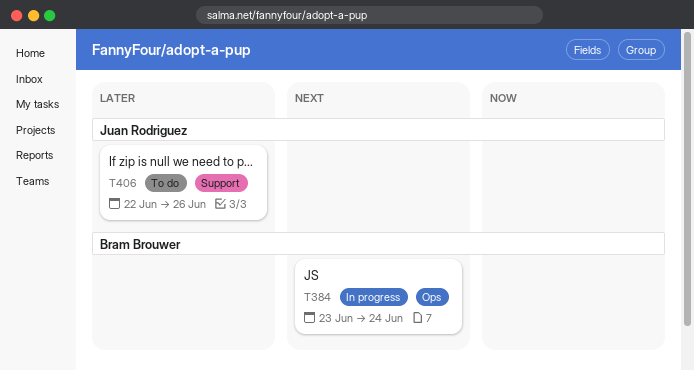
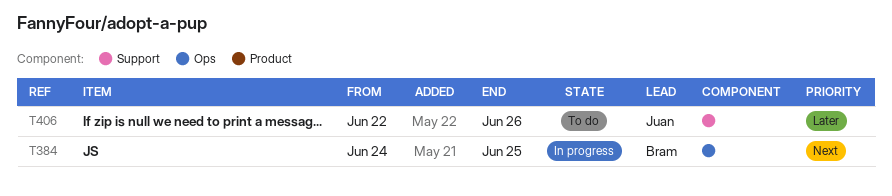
T384, start: Jun 23 -> Jun 24
T384, due: Jun 24 -> Jun 25

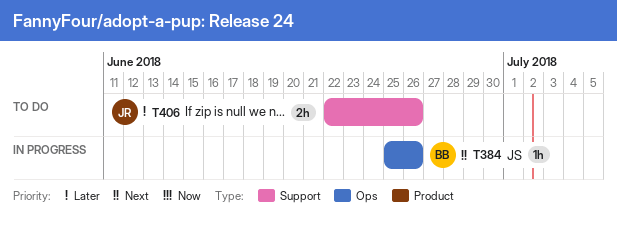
T384, start: Jun 24 -> Jun 25
T384, due: Jun 25 -> Jun 26

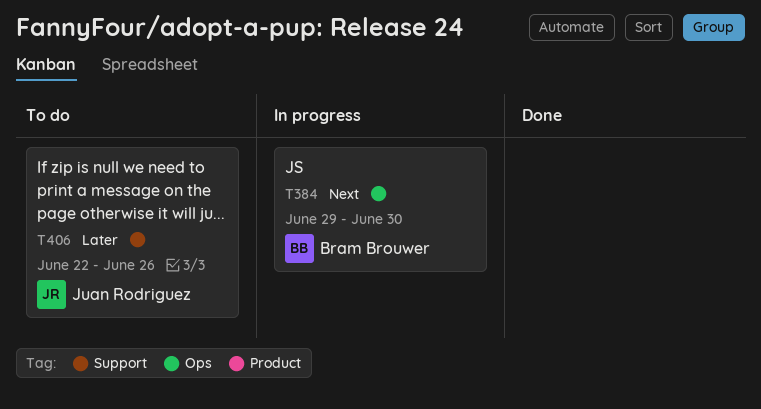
T384, start: Jun 25 -> Jun 29
T384, due: Jun 26 -> Jun 30

